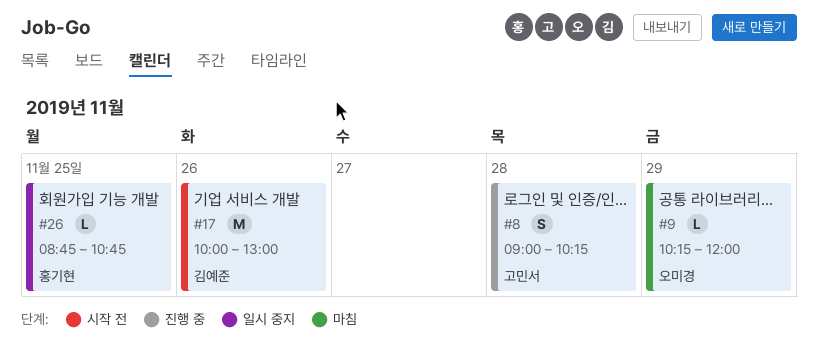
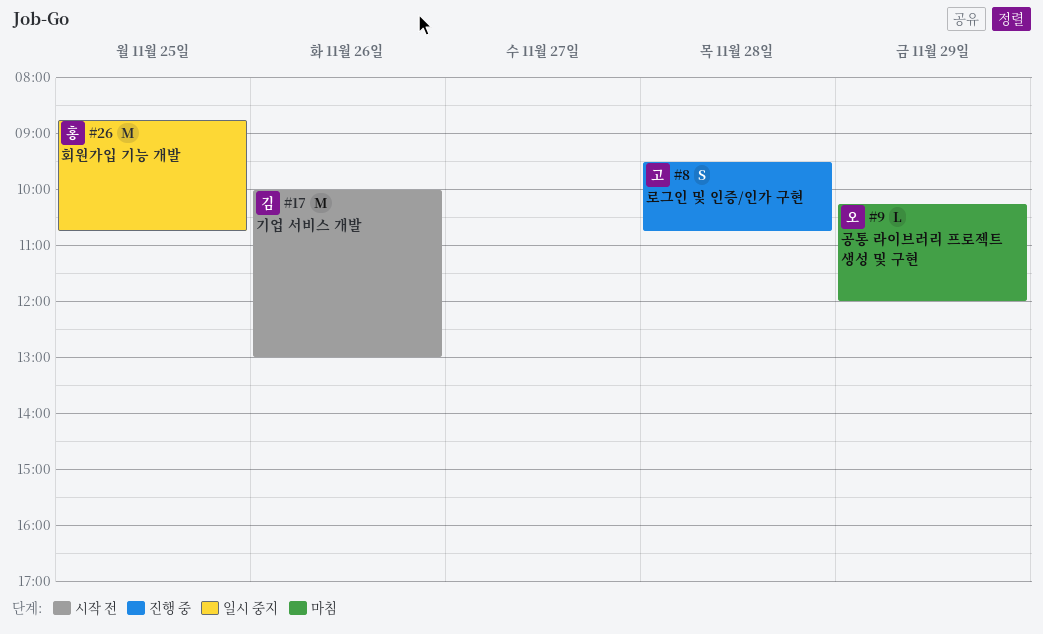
#8, begins: 09:00 -> 09:30
#8, ends: 10:15 -> 10:45
#26, estimate: L -> M

